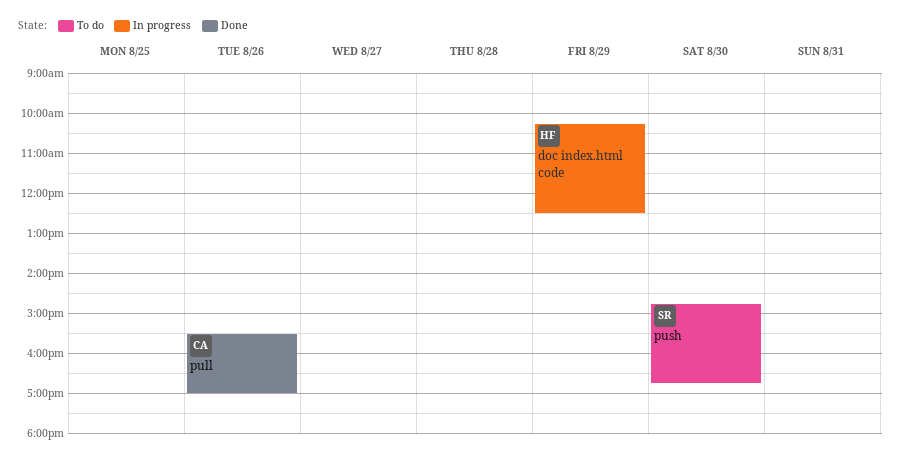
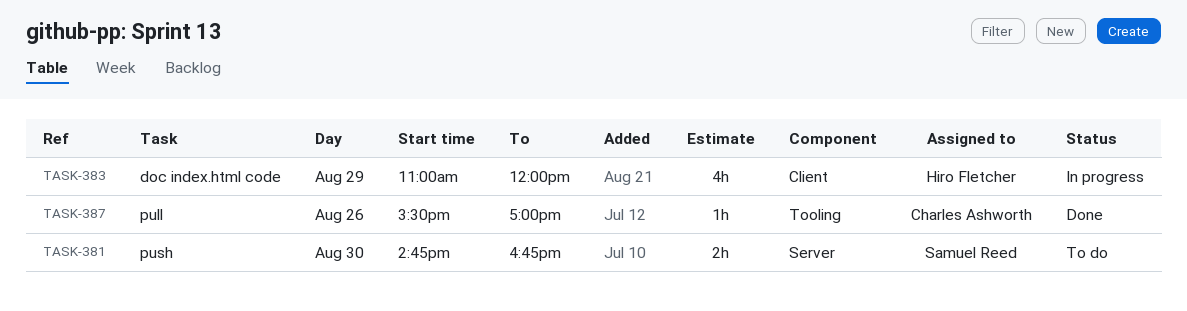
doc index.html code, begins: 10:15 -> 11:00
doc index.html code, ends: 12:30 -> 12:00

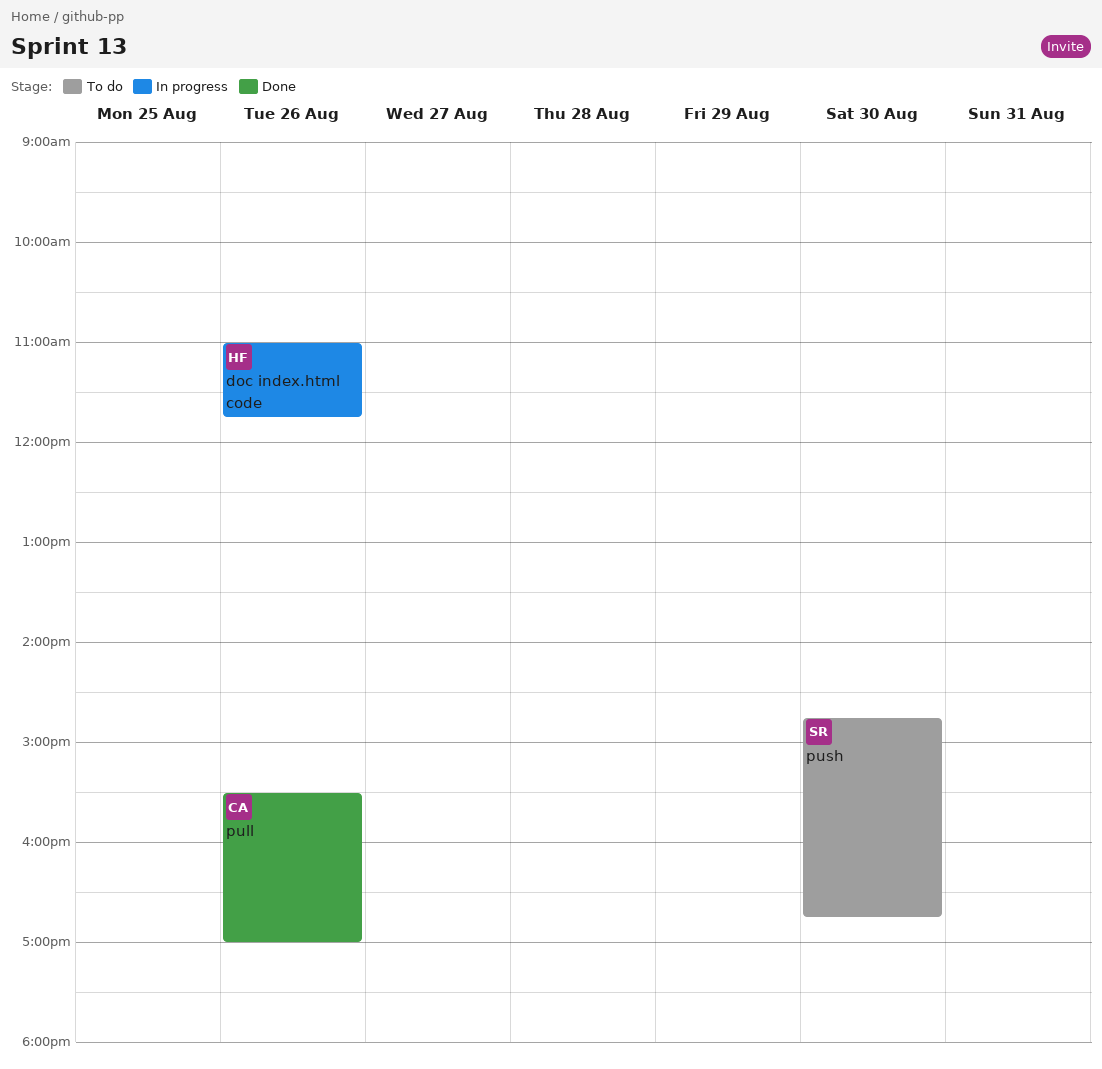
doc index.html code, day: Aug 29 -> Aug 26
doc index.html code, ends: 12:00 -> 11:45

